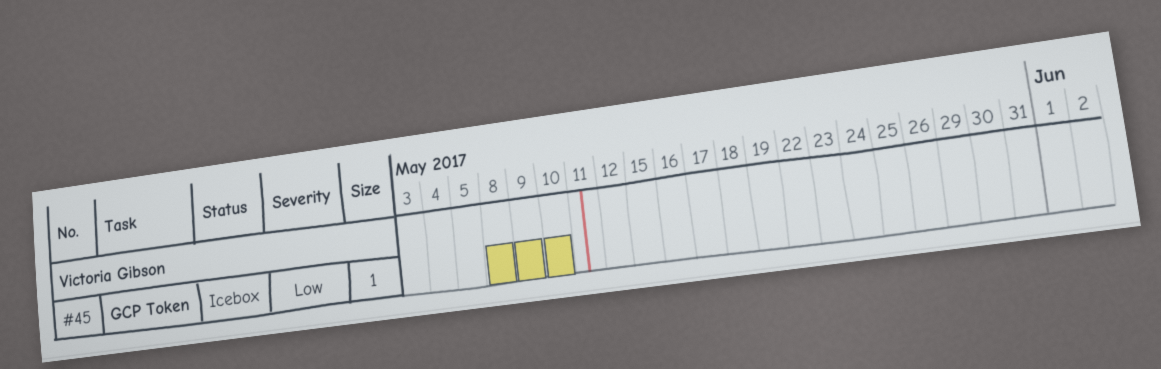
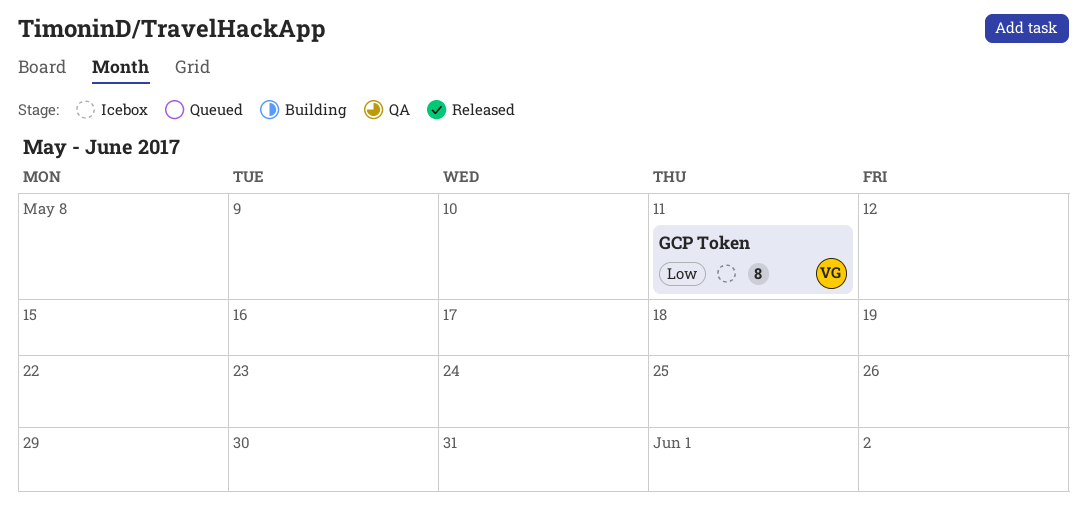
GCP Token, estimate: 1 -> 8
GCP Token, due: May 10 -> May 11

